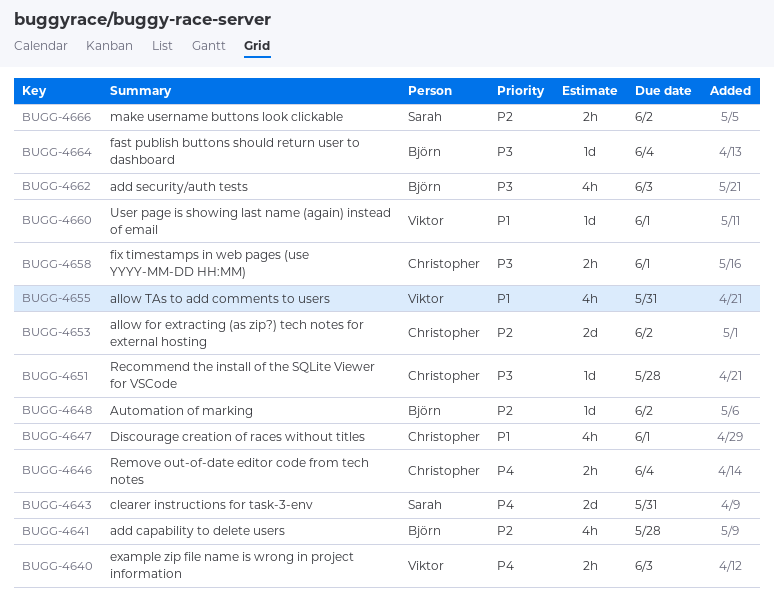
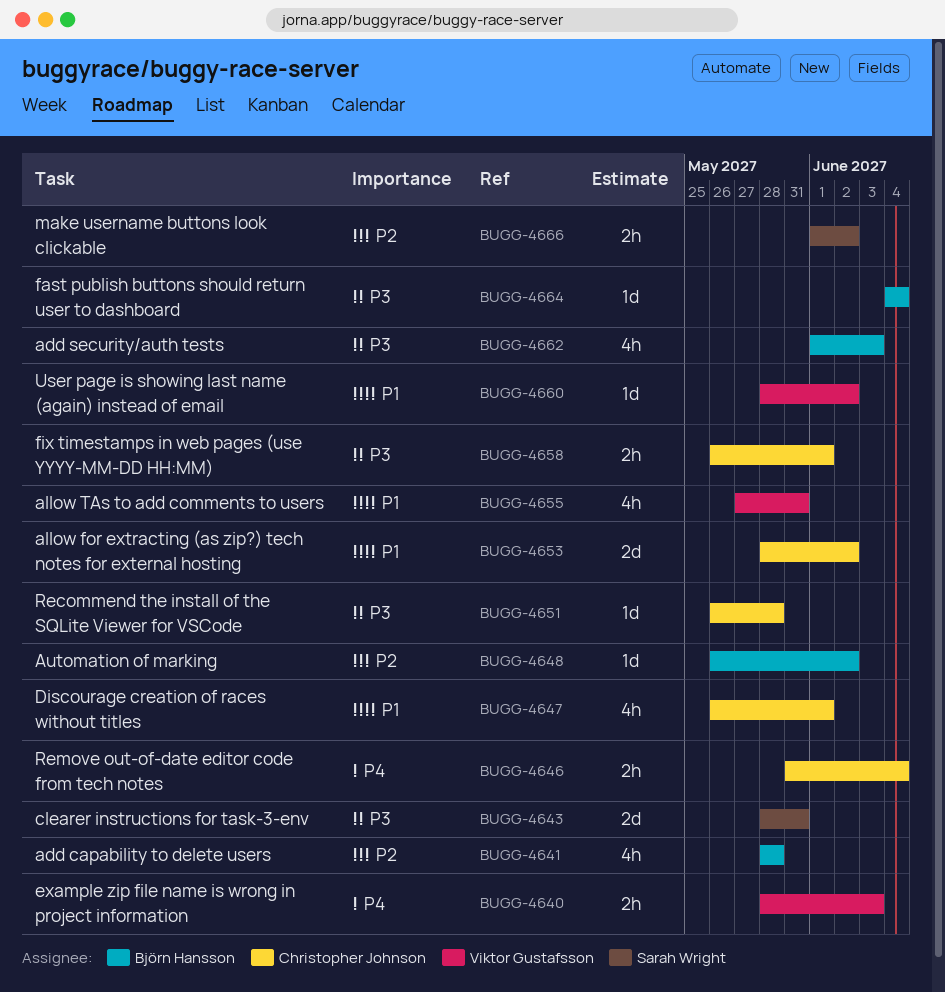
BUGG-4643, priority: P4 -> P3
BUGG-4653, priority: P2 -> P1
BUGG-4660, due: Jun 1 -> Jun 2

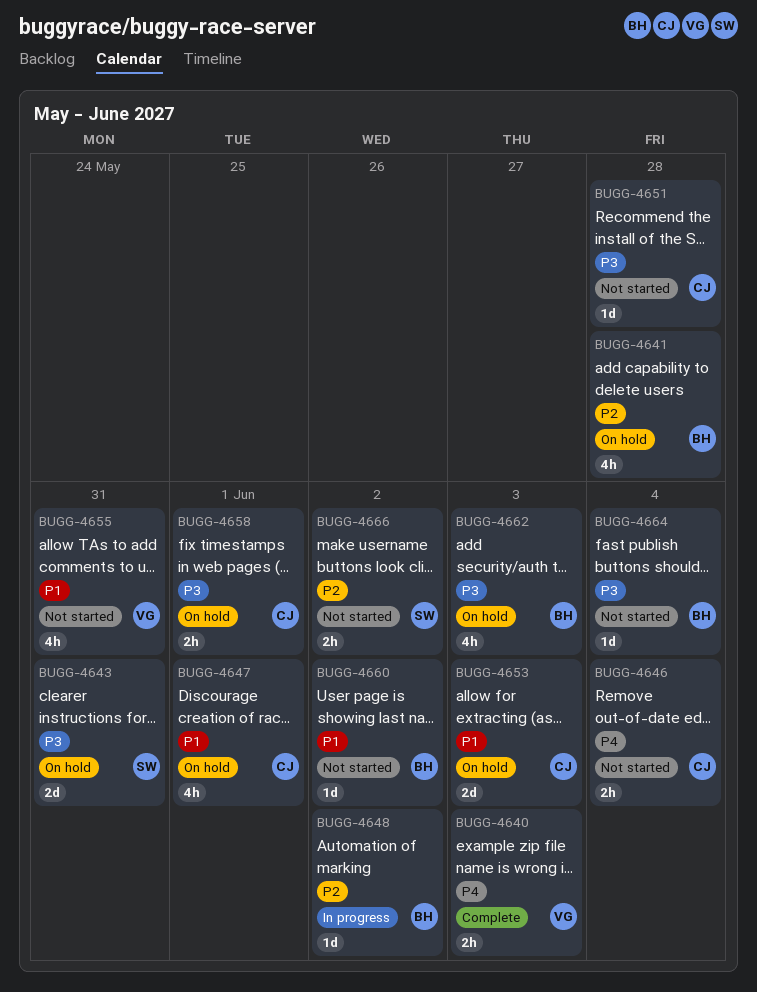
BUGG-4653, due: Jun 2 -> Jun 3
BUGG-4660, owner: Viktor Gustafsson -> Björn Hansson

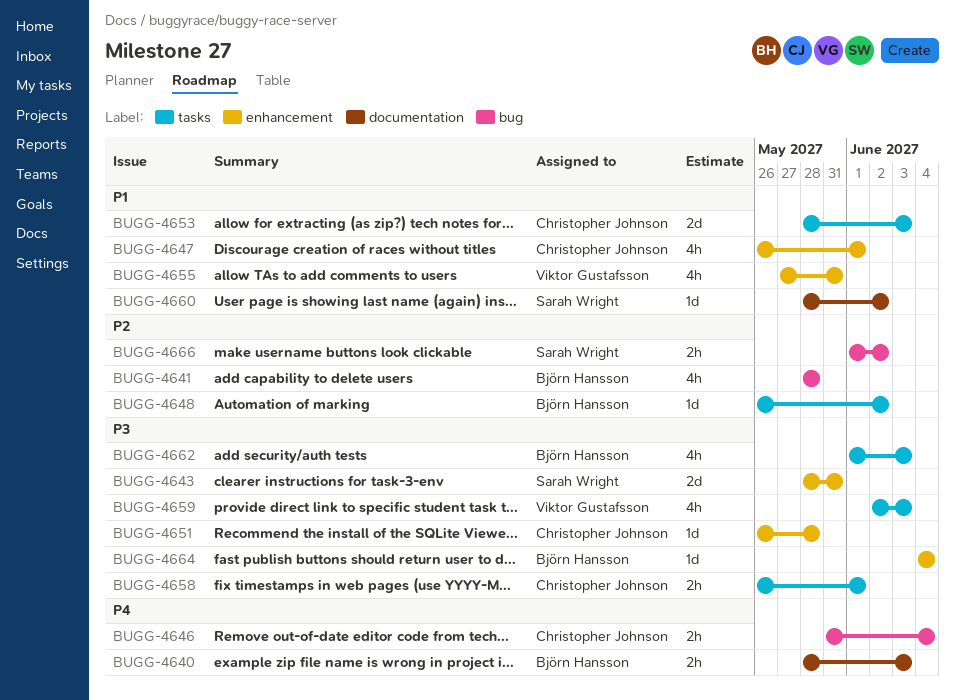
BUGG-4640, owner: Viktor Gustafsson -> Björn Hansson
BUGG-4659: none -> present
BUGG-4660, owner: Björn Hansson -> Sarah Wright

